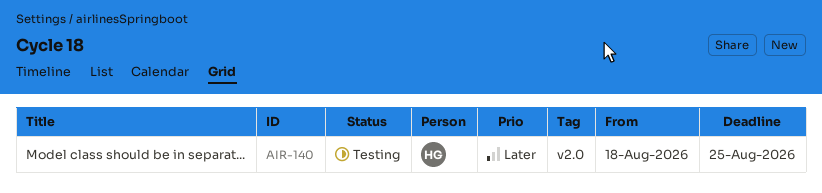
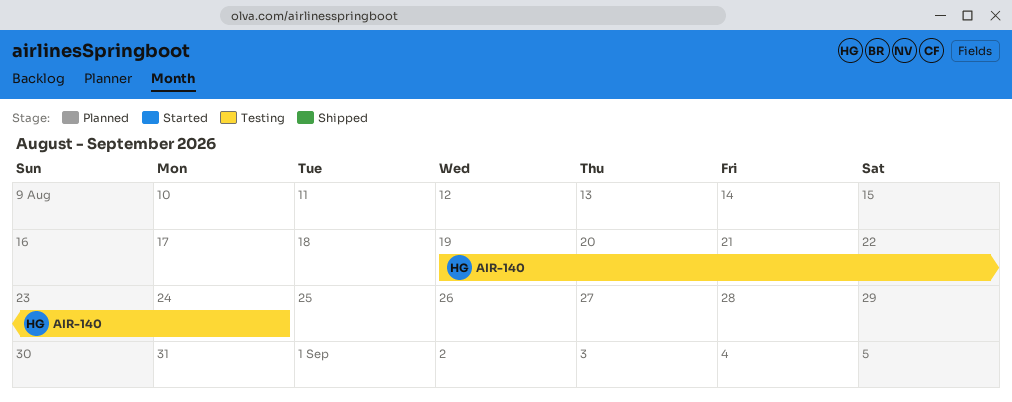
AIR-140, start: Aug 18 -> Aug 19
AIR-140, due: Aug 25 -> Aug 24

